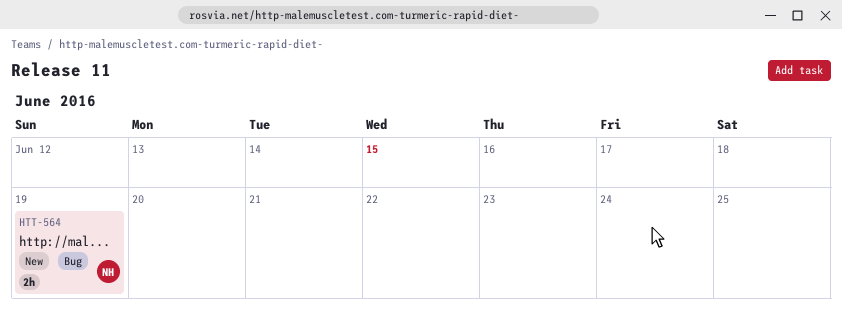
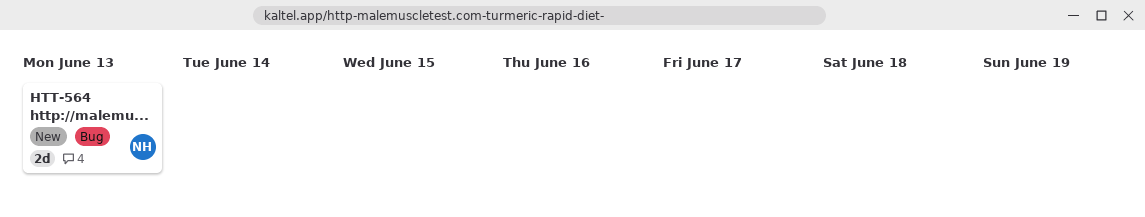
HTT-564, estimate: 2h -> 2d
HTT-564, due: Jun 19 -> Jun 13

